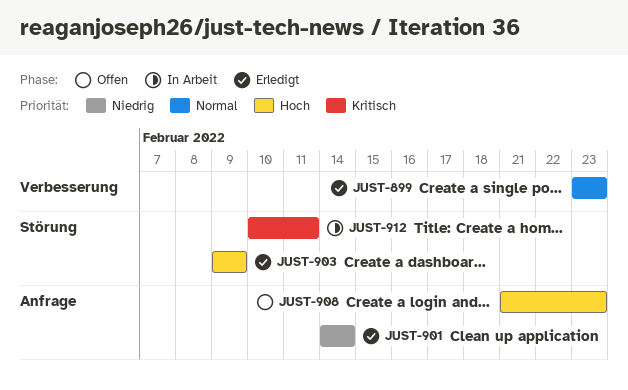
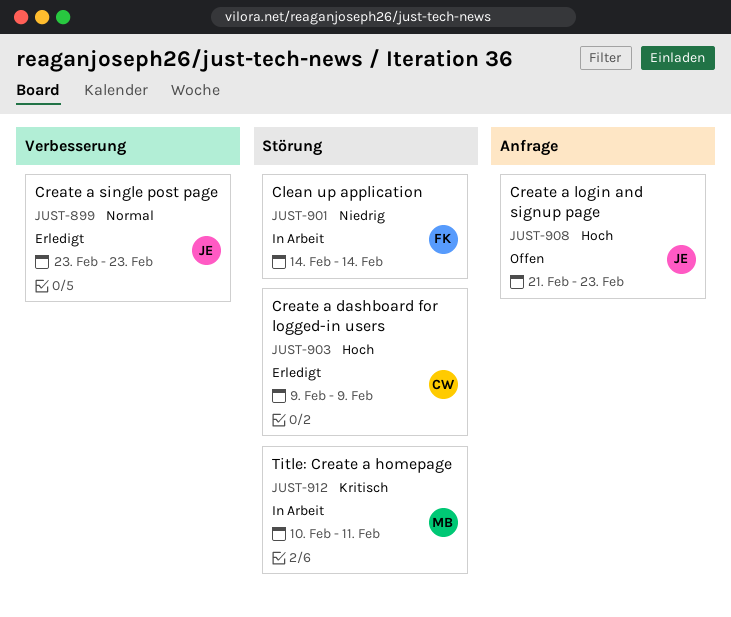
JUST-901, status: Erledigt -> In Arbeit
JUST-901, label: Anfrage -> Störung

